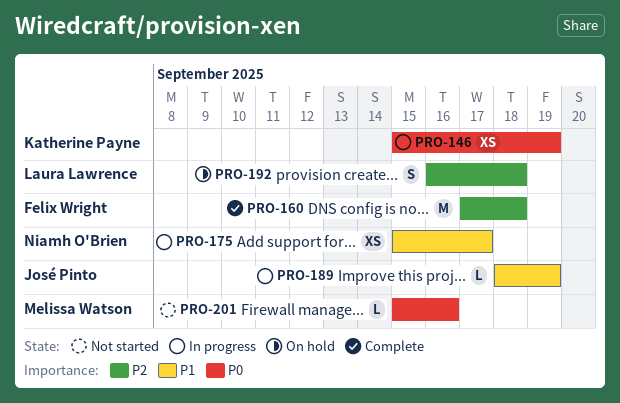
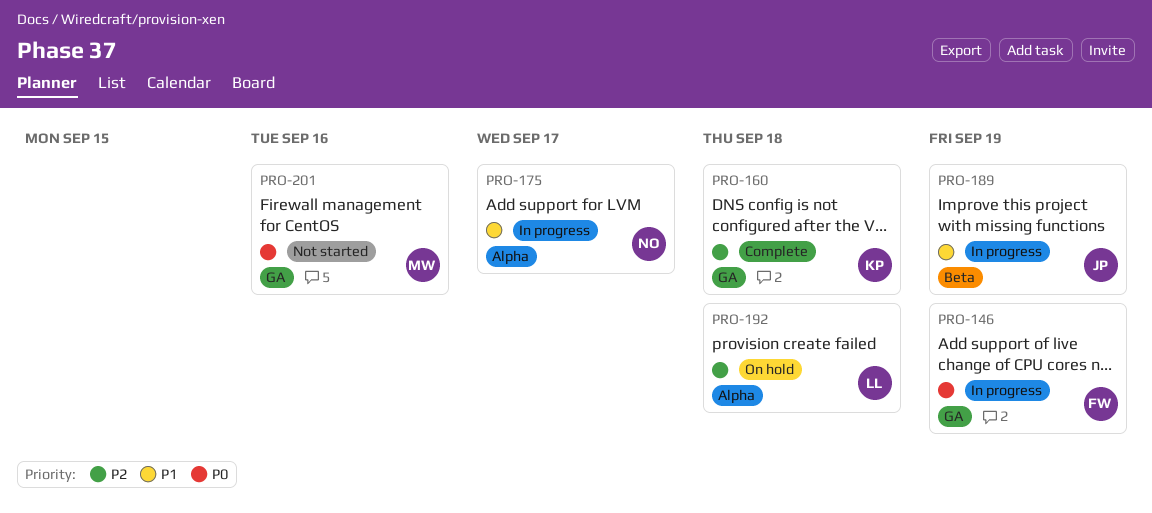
PRO-146, owner: Katherine Payne -> Felix Wright
PRO-160, owner: Felix Wright -> Katherine Payne

